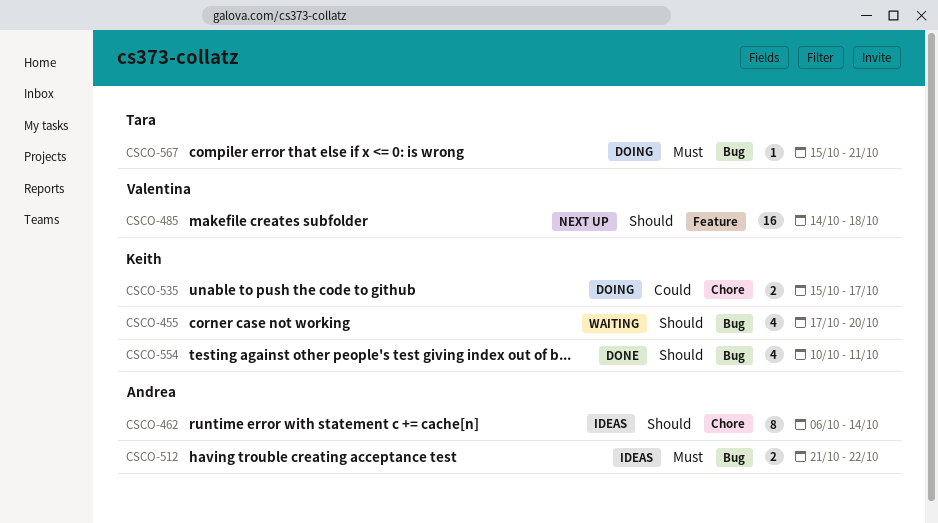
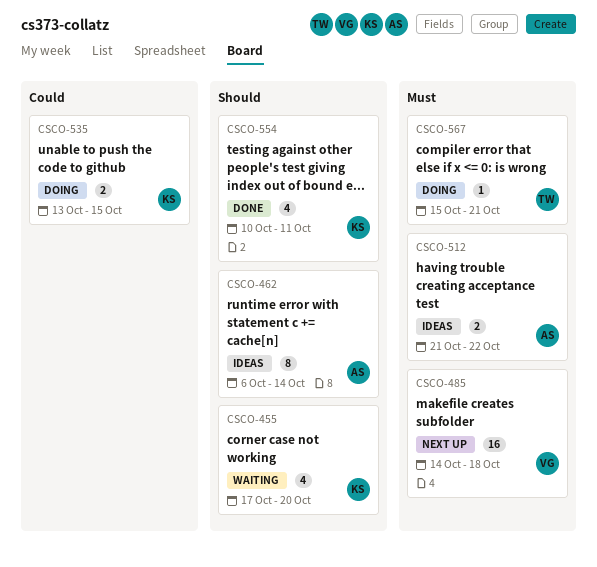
CSCO-485, priority: Should -> Must
CSCO-535, start: Oct 15 -> Oct 13
CSCO-535, due: Oct 17 -> Oct 15

